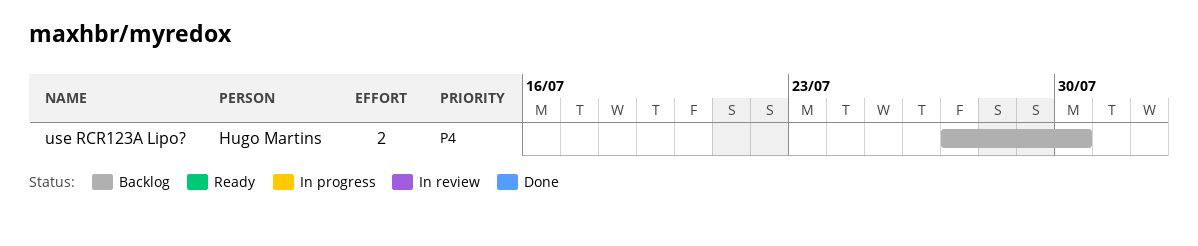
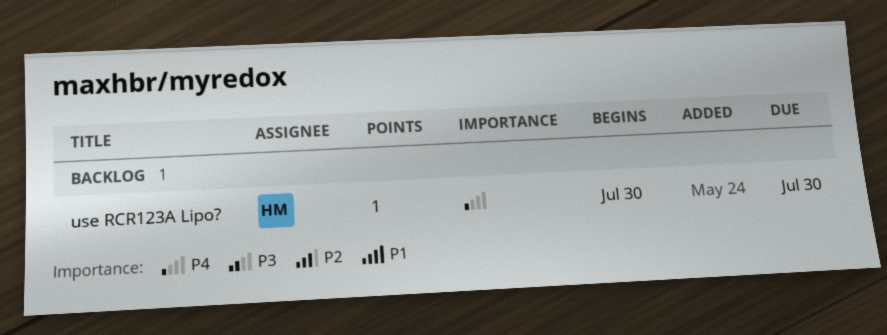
use RCR123A Lipo?, estimate: 2 -> 1
use RCR123A Lipo?, start: Jul 27 -> Jul 30

